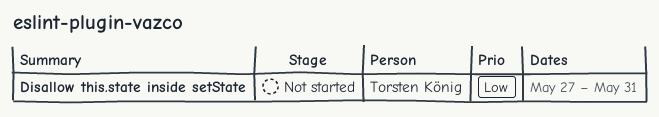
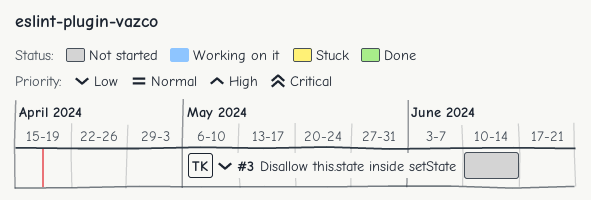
Disallow this.state inside setState, start: May 27 -> Jun 10
Disallow this.state inside setState, due: May 31 -> Jun 14

